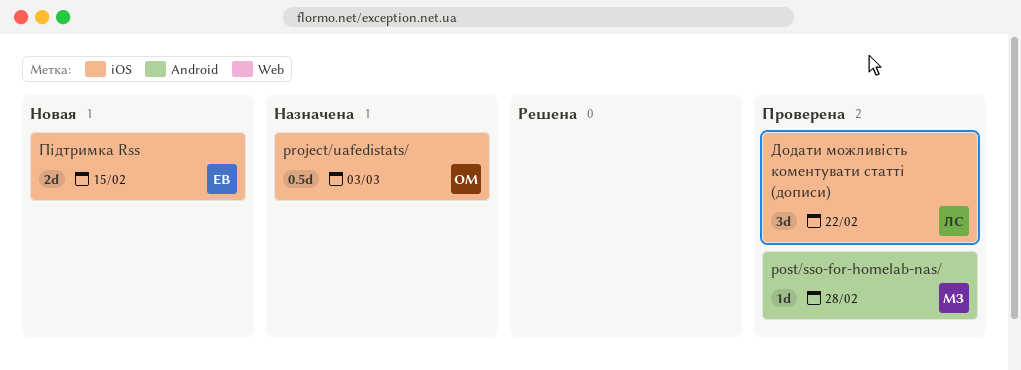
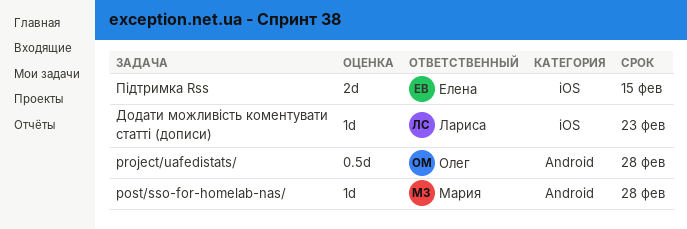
project/uafedistats/, label: iOS -> Android
project/uafedistats/, due: Mar 3 -> Feb 28
Додати можливість коментувати статті (дописи), estimate: 3d -> 1d
Додати можливість коментувати статті (дописи), due: Feb 22 -> Feb 23

